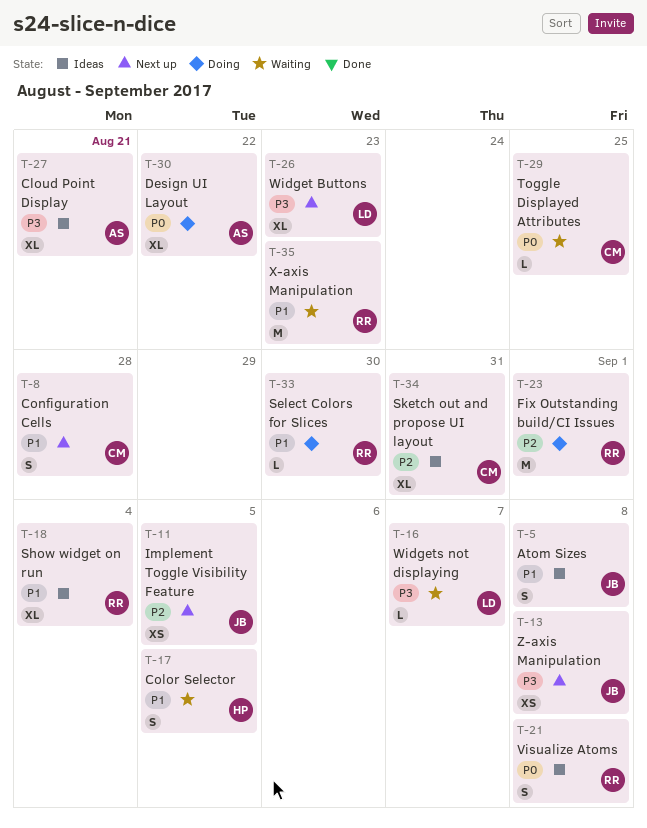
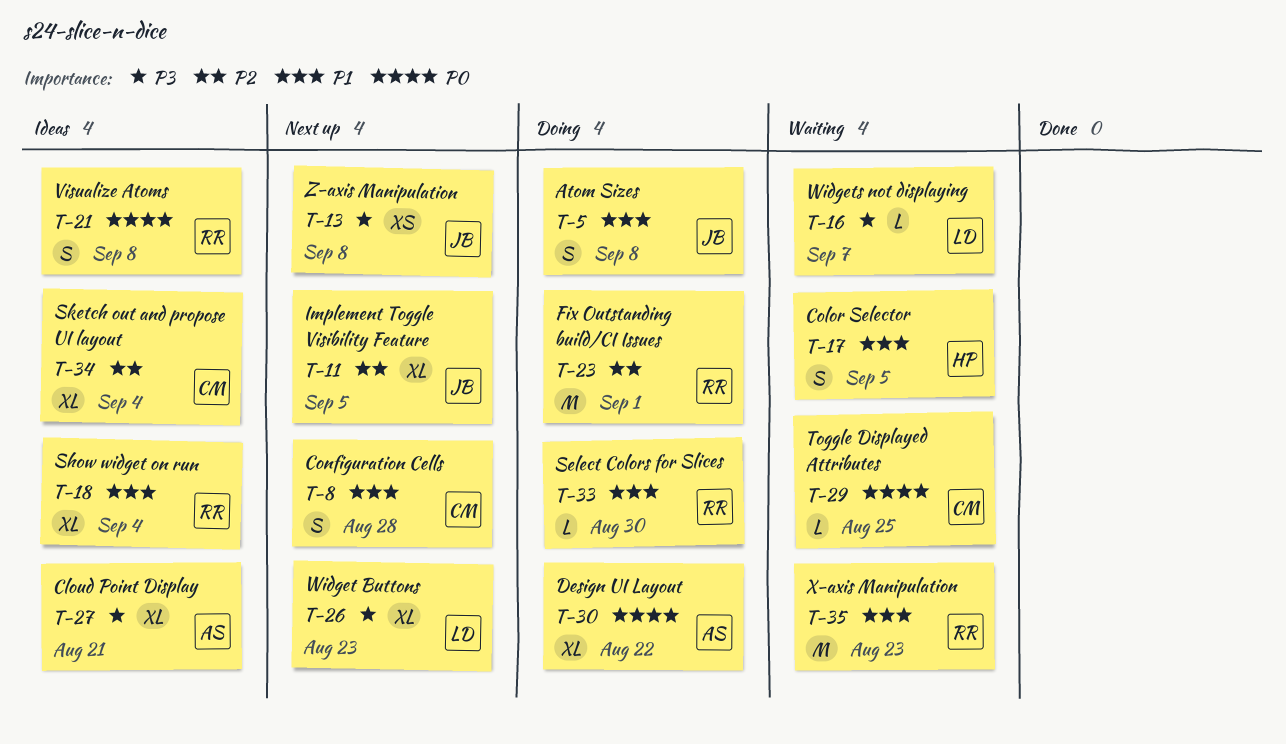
T-5, status: Ideas -> Doing
T-11, estimate: XS -> XL
T-34, due: Aug 31 -> Sep 4

